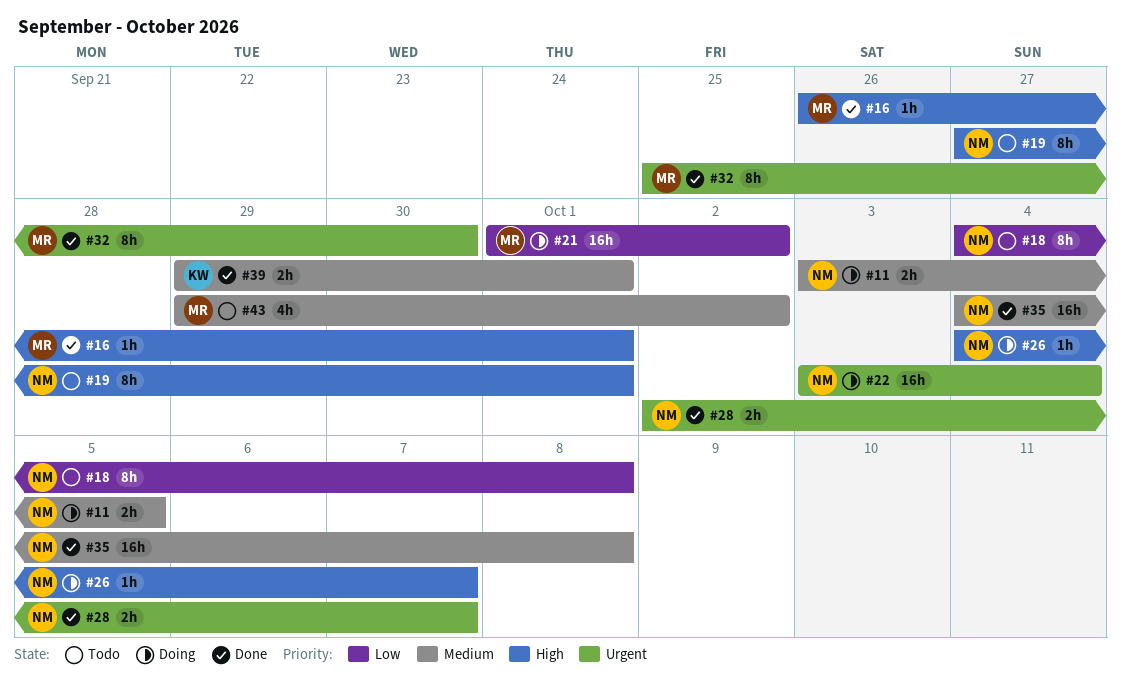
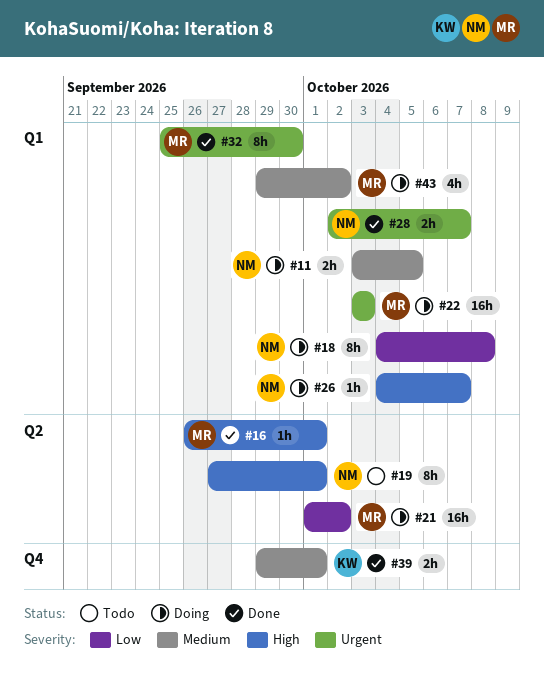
#18, status: Todo -> Doing
#22, owner: NM -> MR
#22, due: Oct 4 -> Oct 3
#35: present -> none
#43, status: Todo -> Doing

